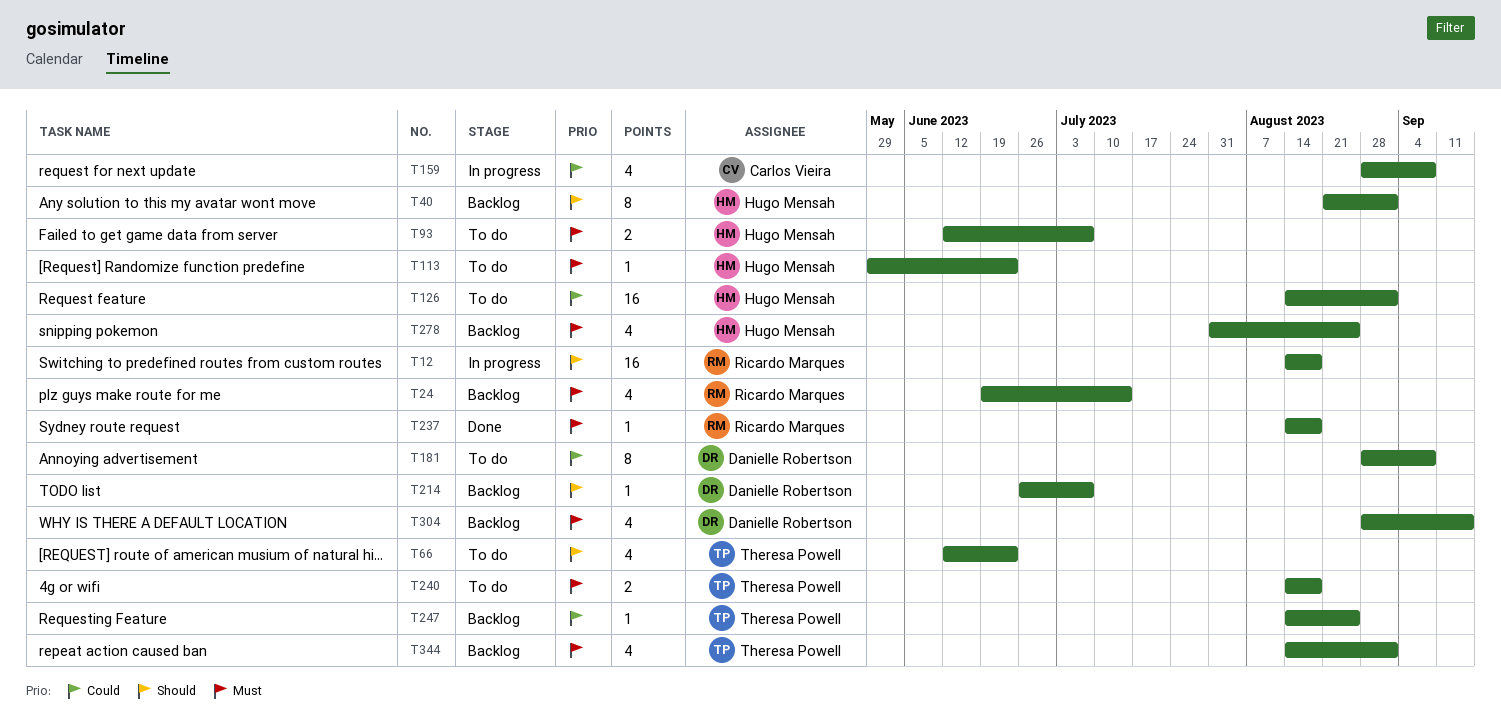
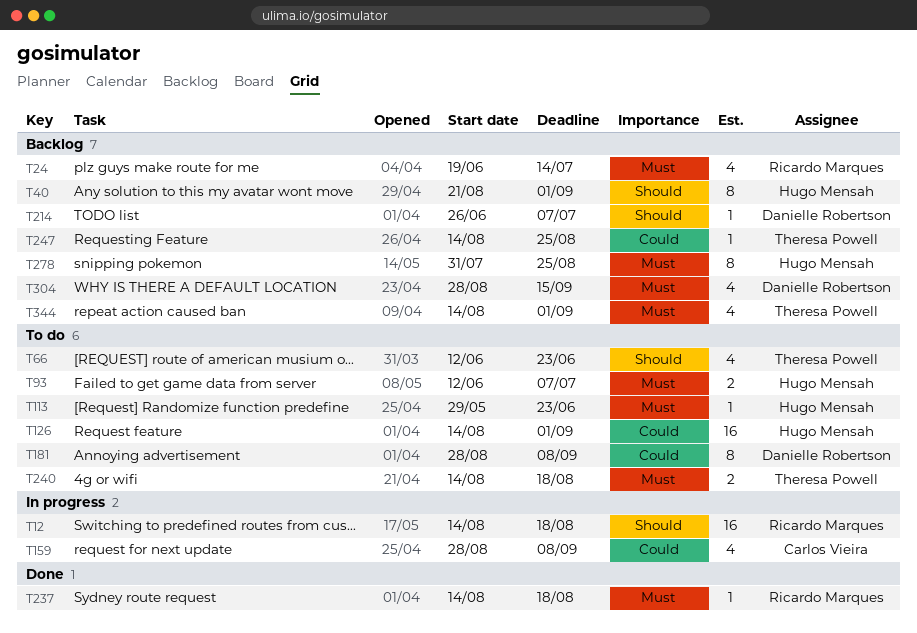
T278, estimate: 4 -> 8

